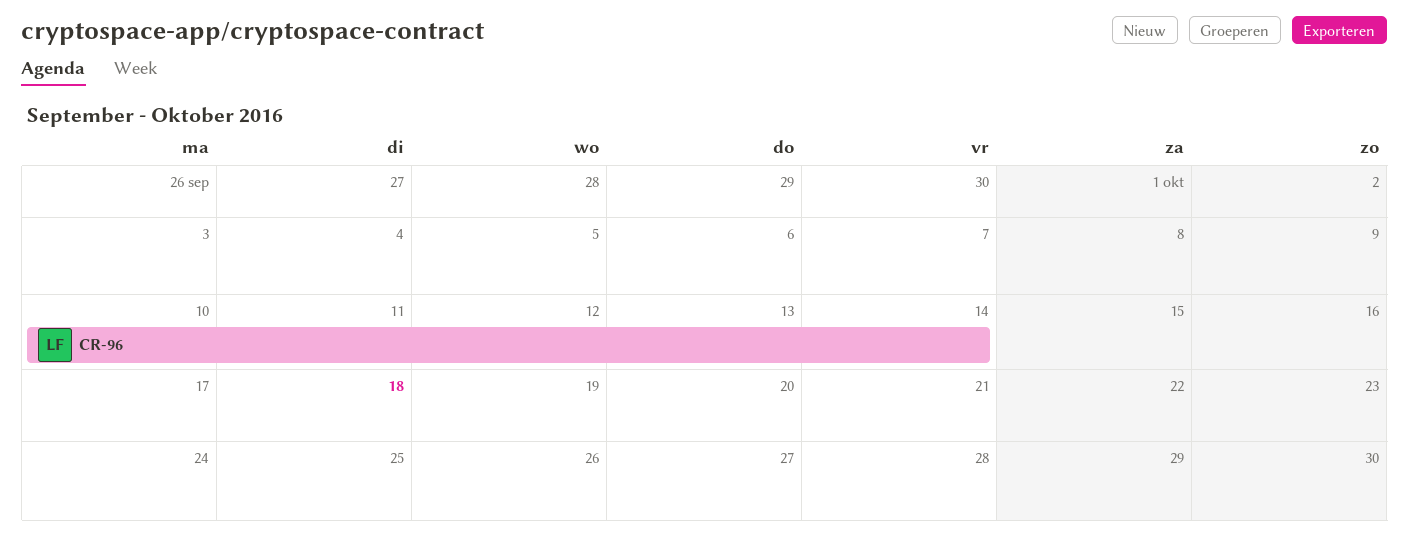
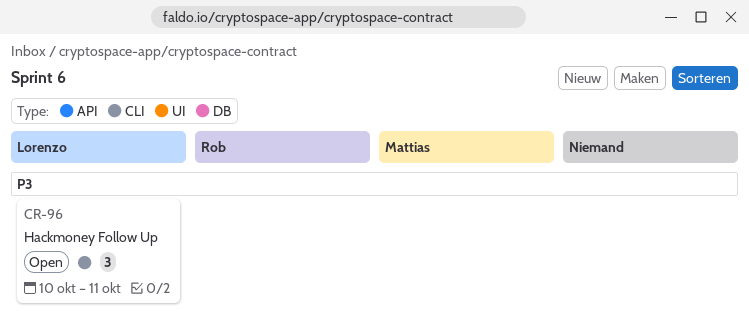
CR-96, due: Oct 14 -> Oct 11

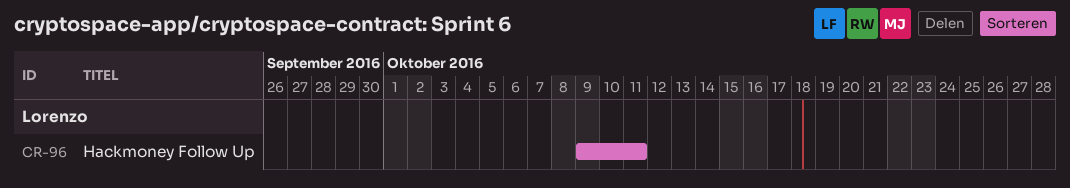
CR-96, start: Oct 10 -> Oct 9

